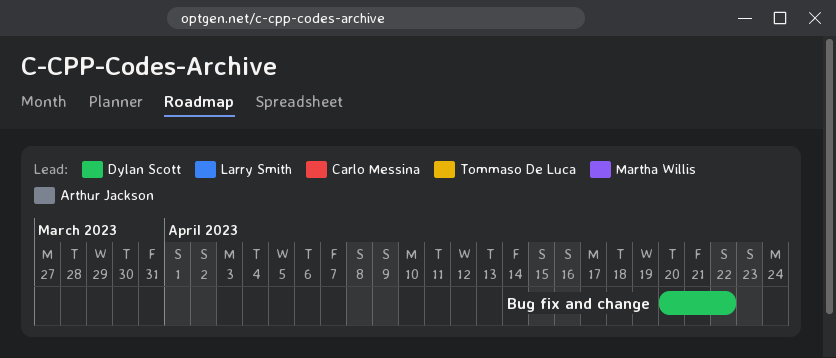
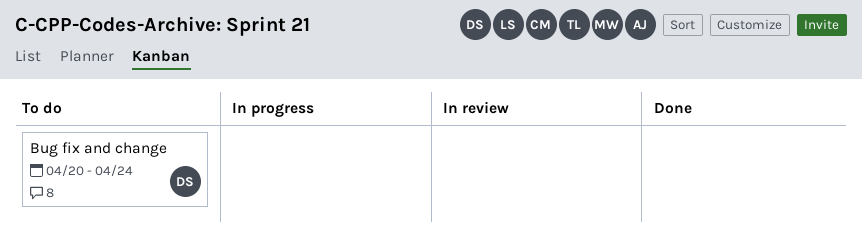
Bug fix and change, due: Apr 22 -> Apr 24

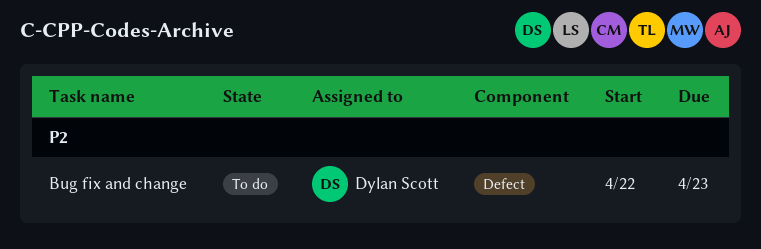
Bug fix and change, start: Apr 20 -> Apr 22
Bug fix and change, due: Apr 24 -> Apr 23

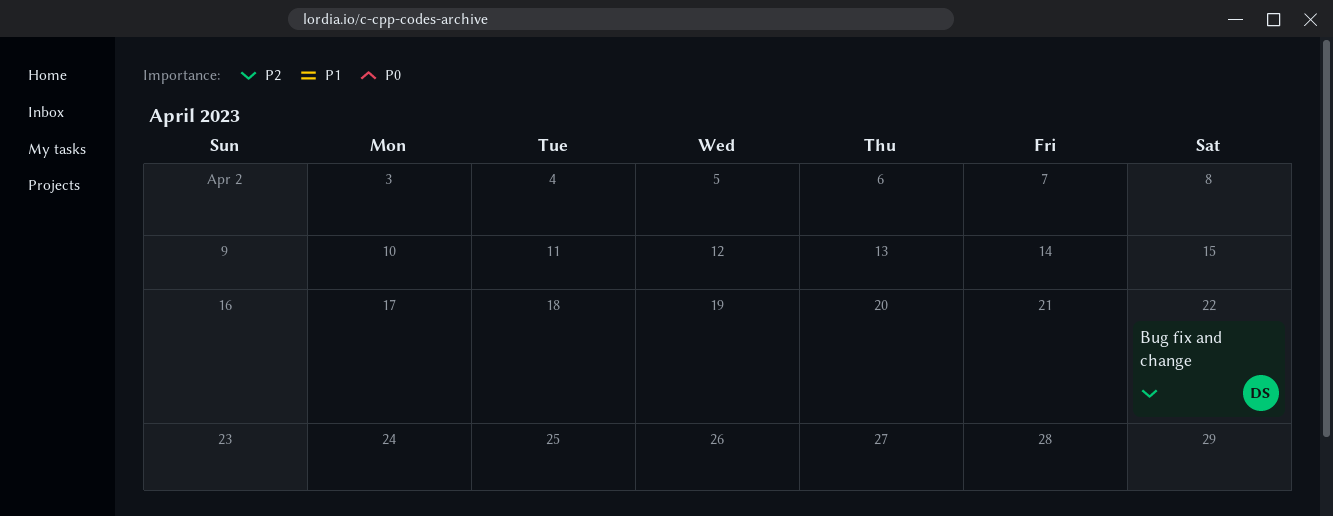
Bug fix and change, due: Apr 23 -> Apr 22

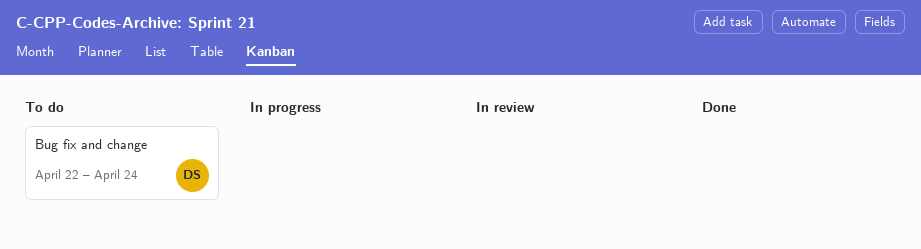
Bug fix and change, due: Apr 22 -> Apr 24

